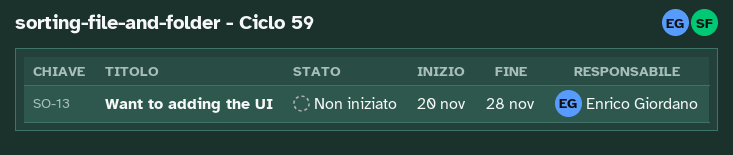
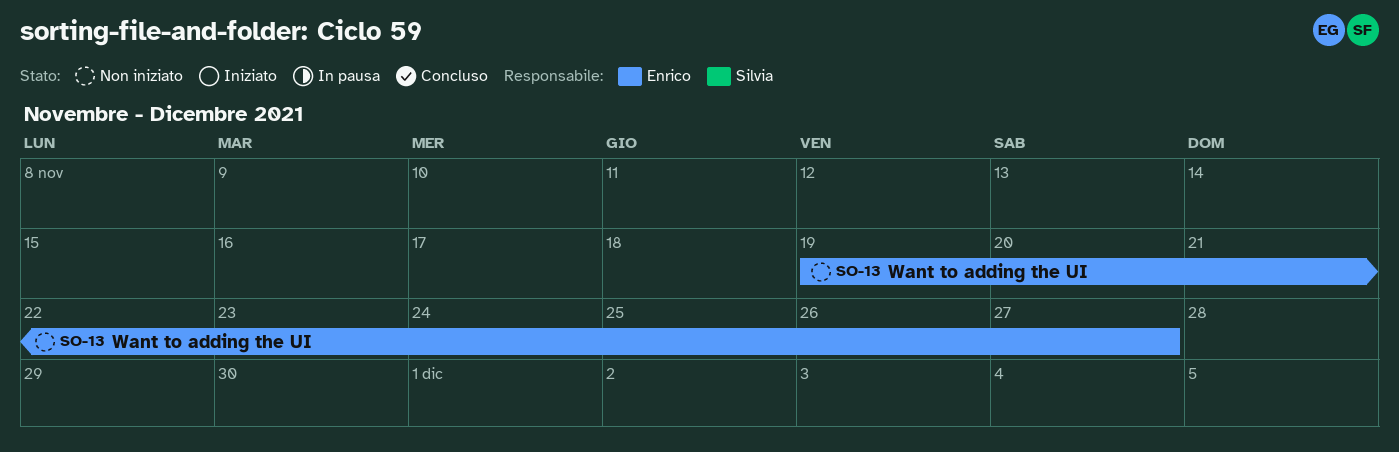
SO-13, start: Nov 20 -> Nov 19
SO-13, due: Nov 28 -> Nov 27

